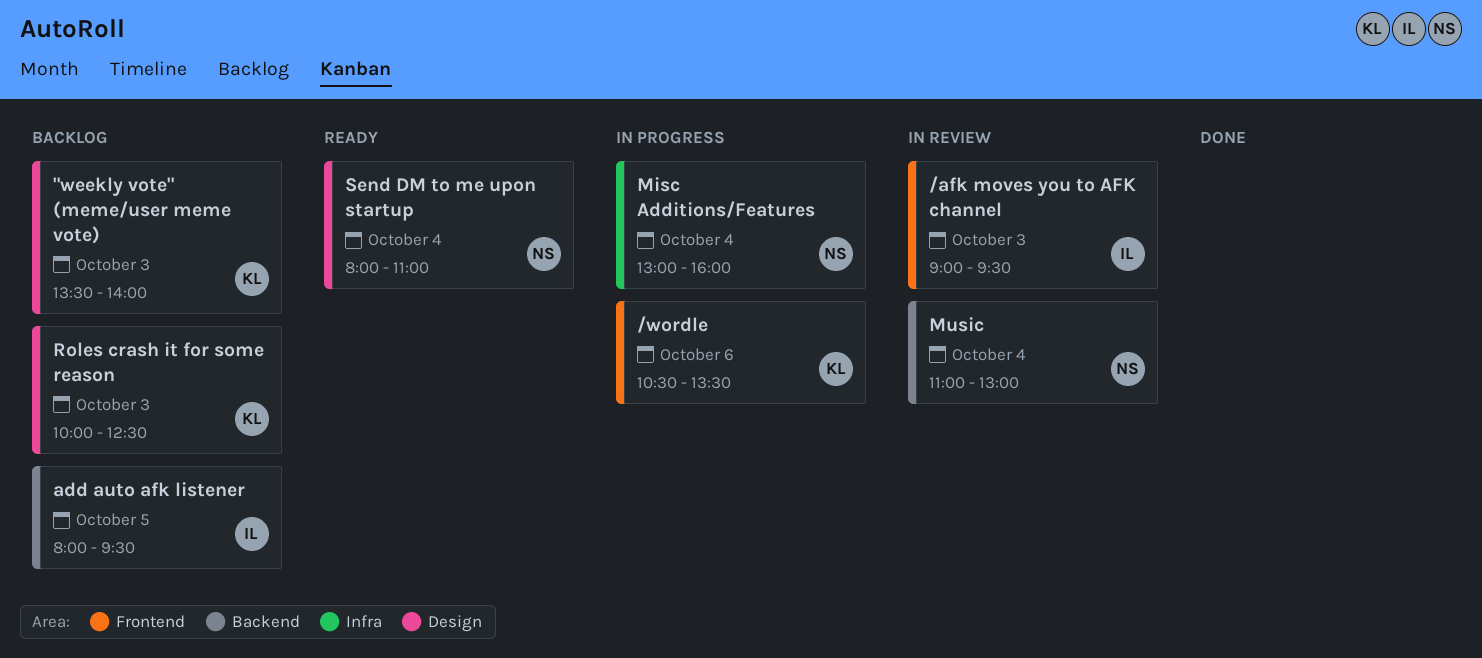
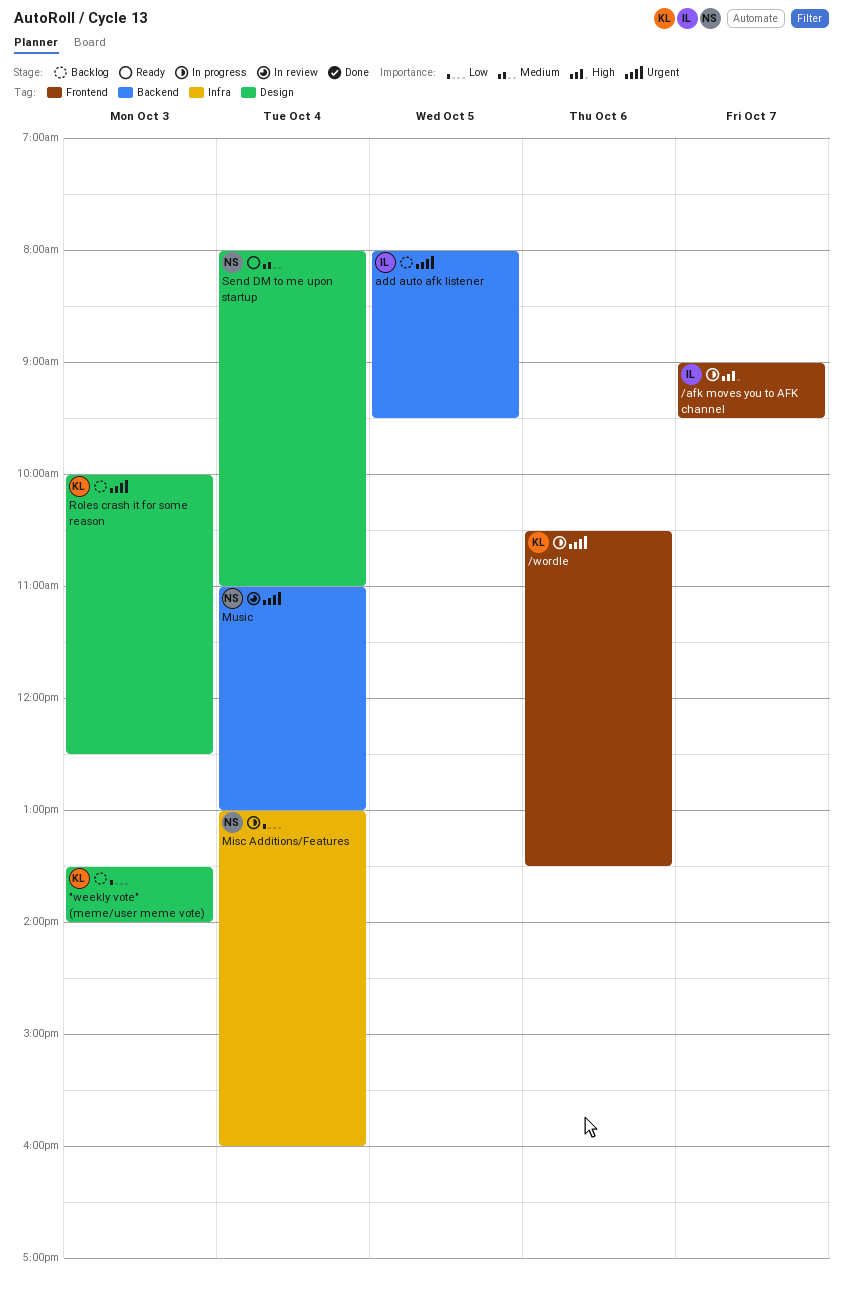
/afk moves you to AFK channel, status: In review -> In progress
/afk moves you to AFK channel, day: Oct 3 -> Oct 7

